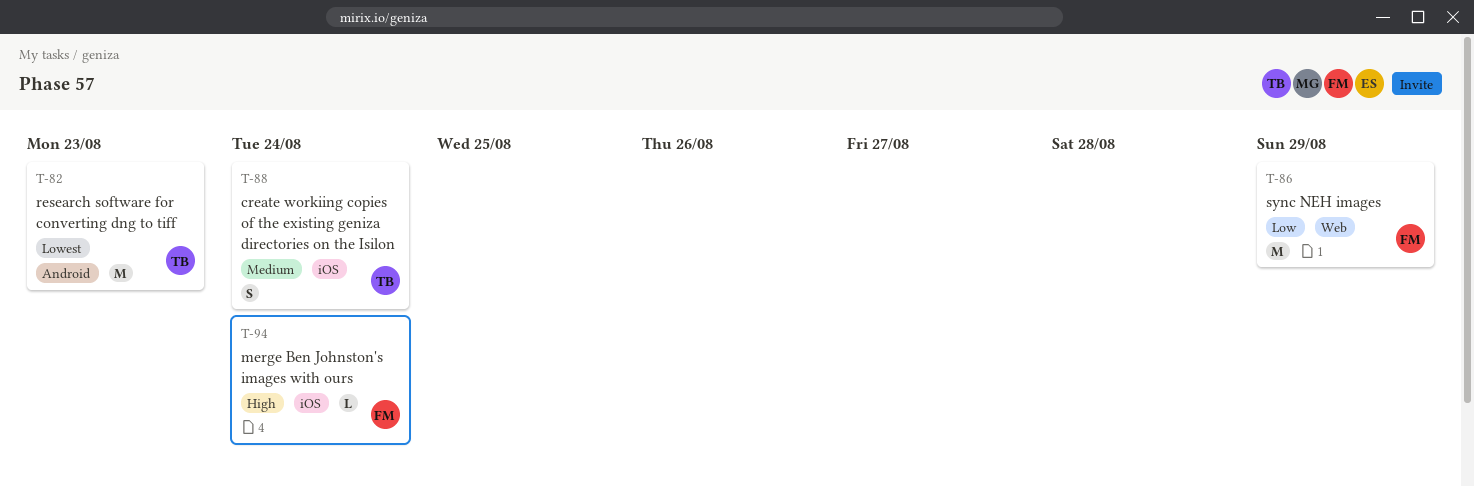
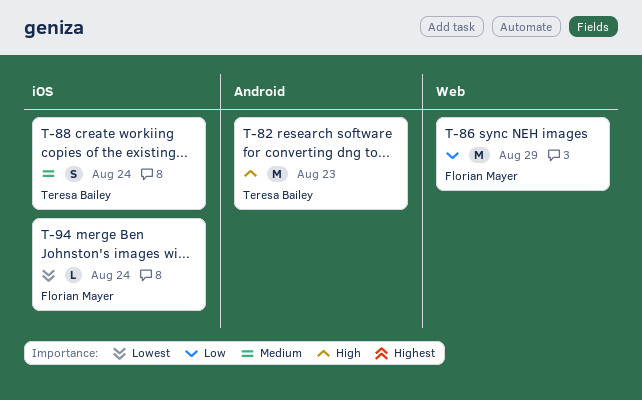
T-82, priority: Lowest -> High
T-94, priority: High -> Lowest

